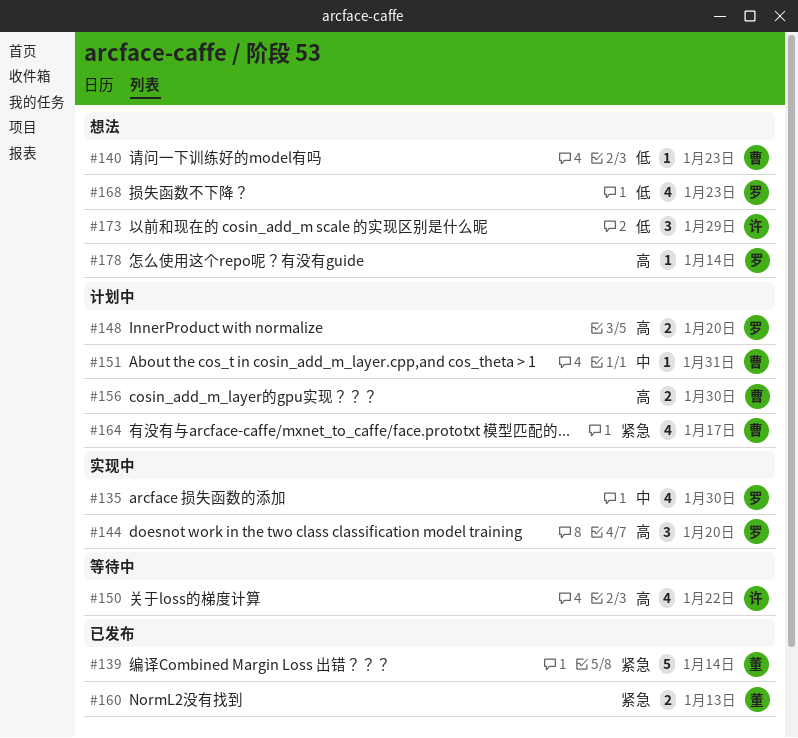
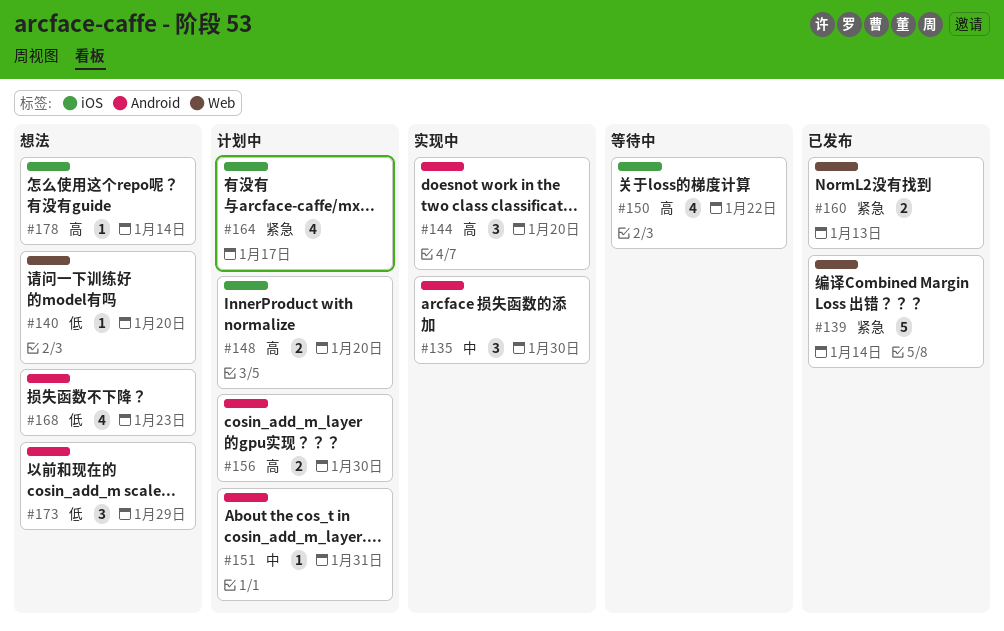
#135, estimate: 4 -> 3
#140, due: Jan 23 -> Jan 20

